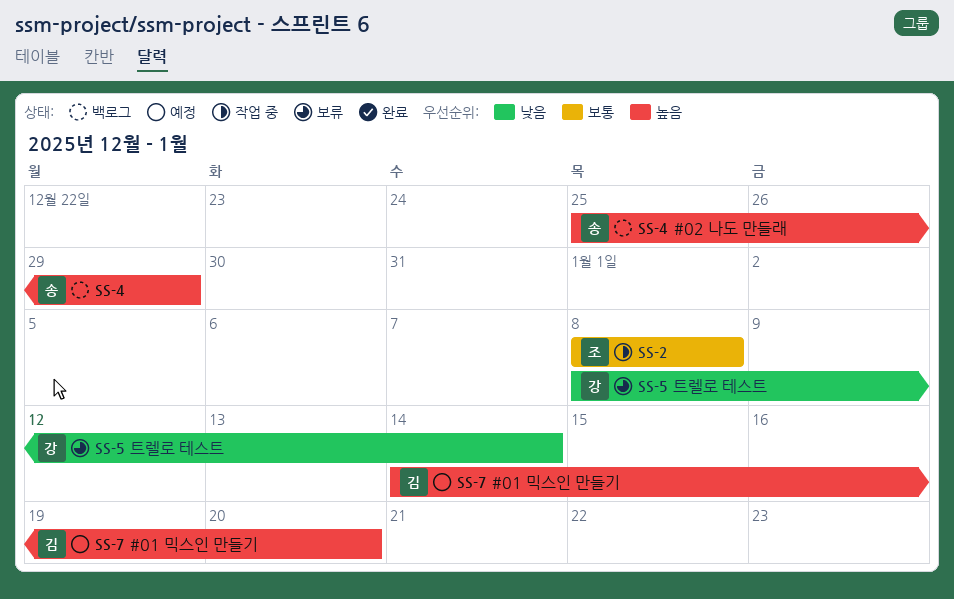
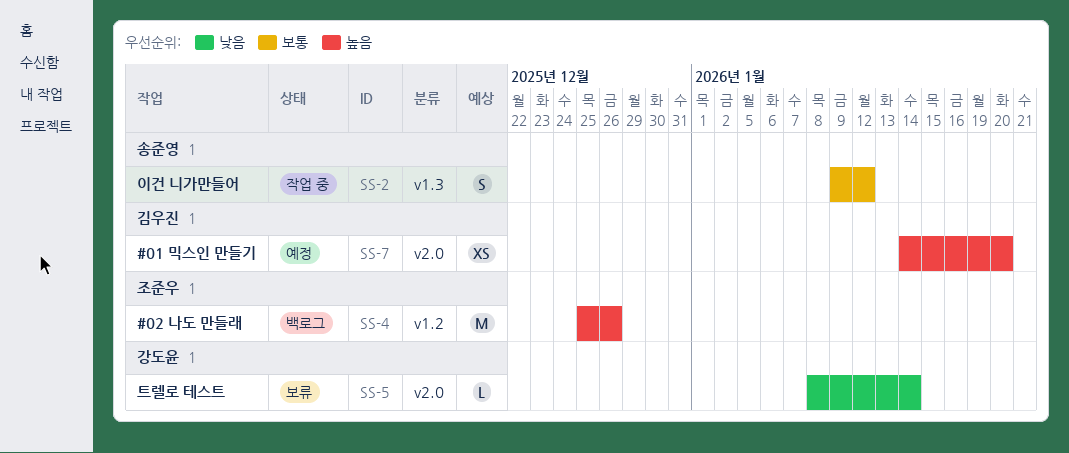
SS-2, owner: 조준우 -> 송준영
SS-2, start: Jan 8 -> Jan 9
SS-2, due: Jan 8 -> Jan 12
SS-4, owner: 송준영 -> 조준우
SS-4, due: Dec 29 -> Dec 26

